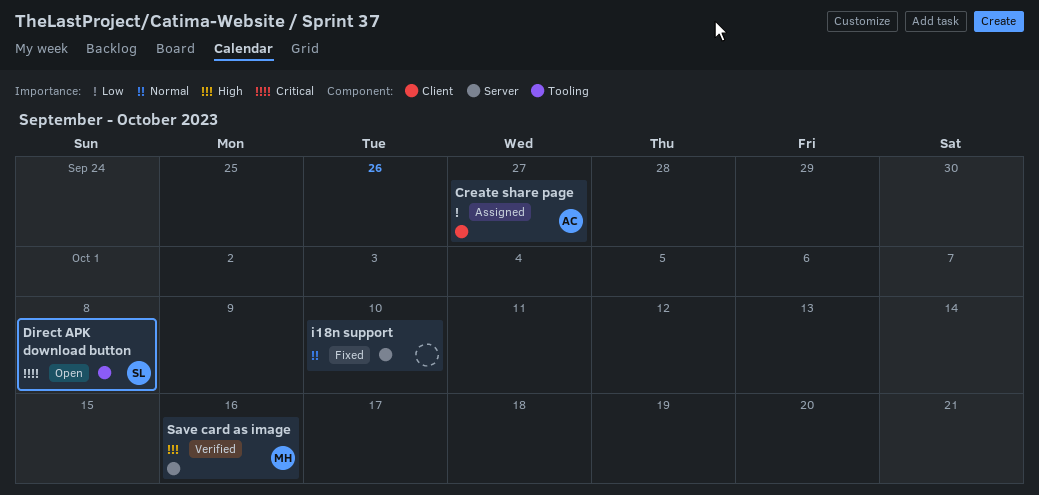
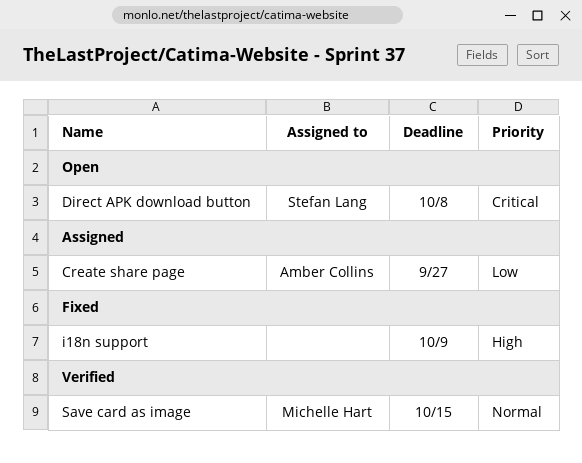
i18n support, priority: Normal -> High
i18n support, due: Oct 10 -> Oct 9
Save card as image, priority: High -> Normal
Save card as image, due: Oct 16 -> Oct 15

